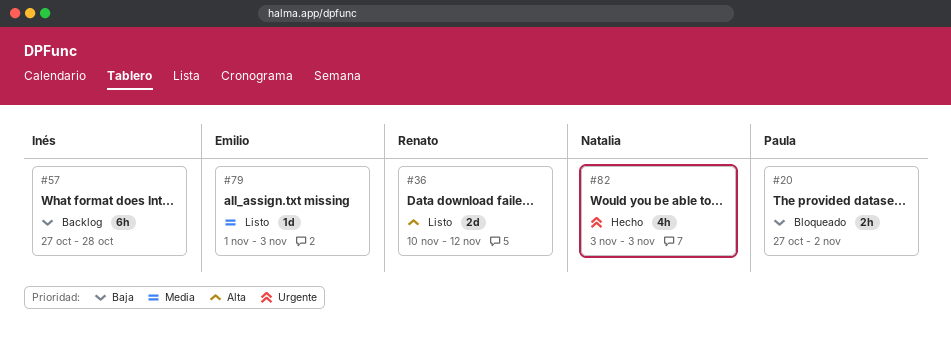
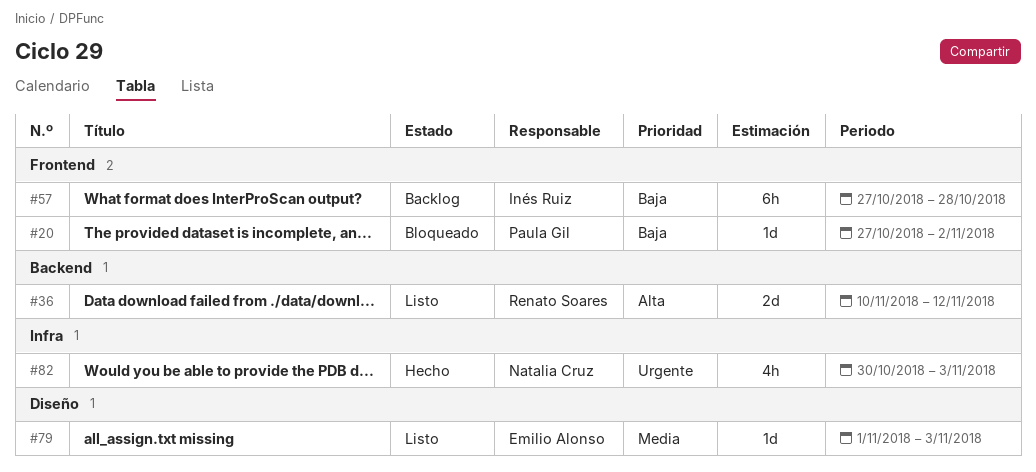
#20, estimate: 2h -> 1d
#82, start: Nov 3 -> Oct 30

